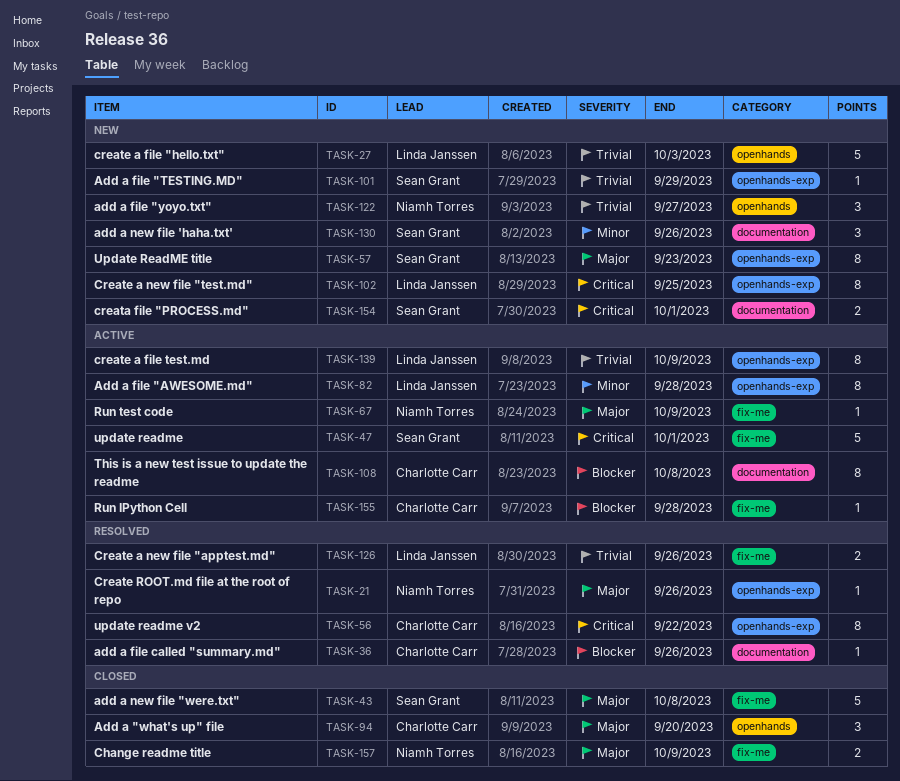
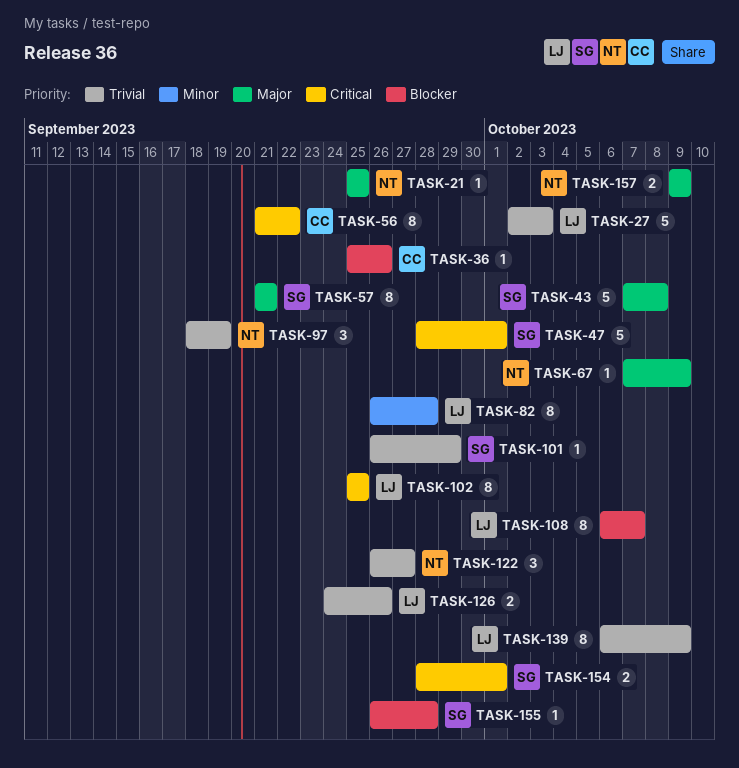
TASK-21, due: Sep 26 -> Sep 25
TASK-57, due: Sep 23 -> Sep 21
TASK-94: present -> none
TASK-97: none -> present
TASK-108, owner: Charlotte Carr -> Linda Janssen
TASK-108, due: Oct 8 -> Oct 7
TASK-130: present -> none
TASK-155, owner: Charlotte Carr -> Sean Grant

